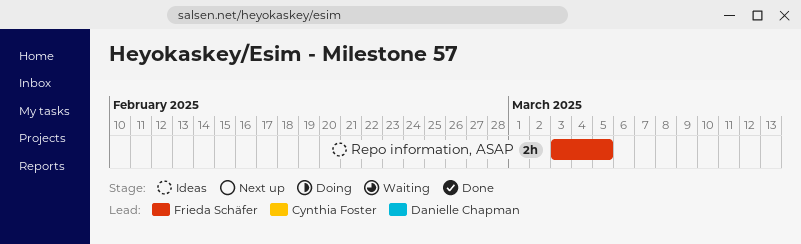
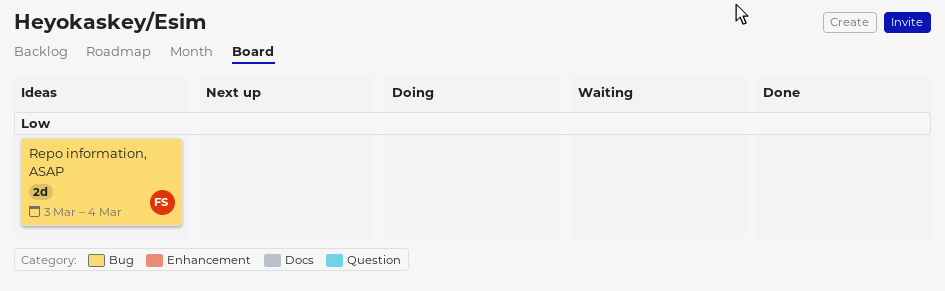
Repo information, ASAP, estimate: 2h -> 2d
Repo information, ASAP, due: Mar 5 -> Mar 4

